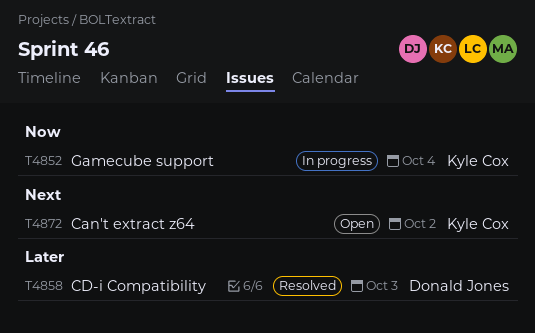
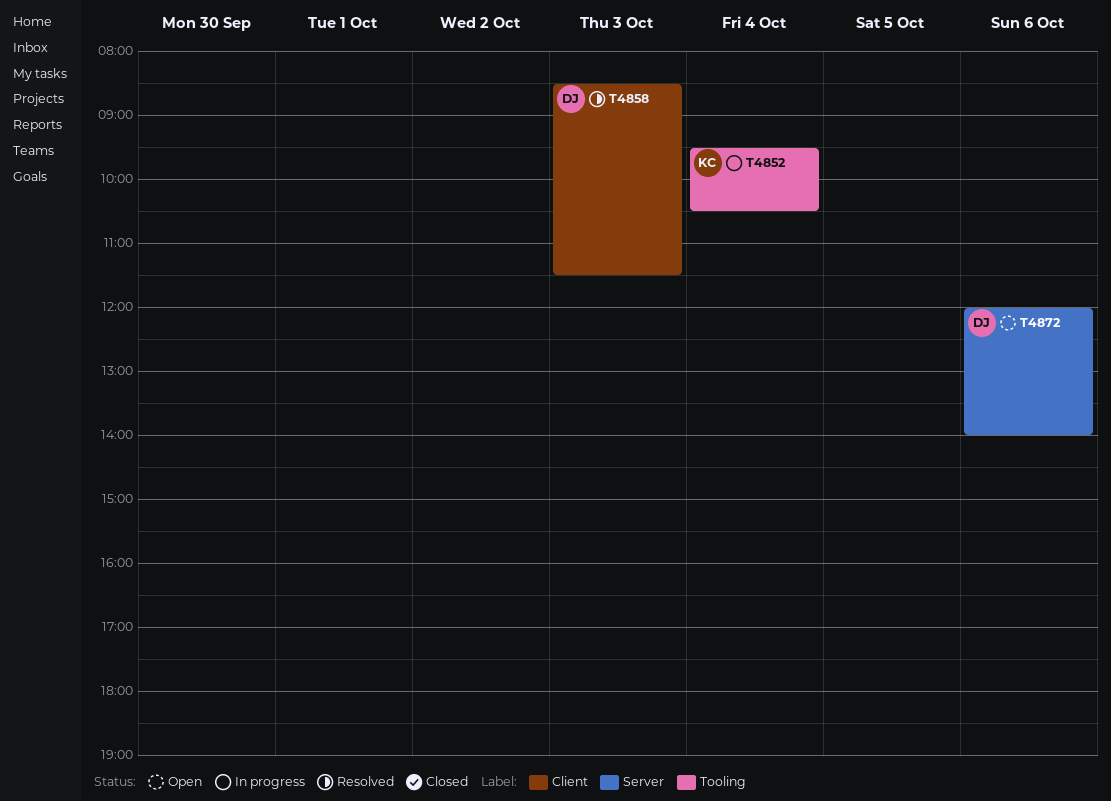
T4872, owner: Kyle Cox -> Donald Jones
T4872, day: Oct 2 -> Oct 6

